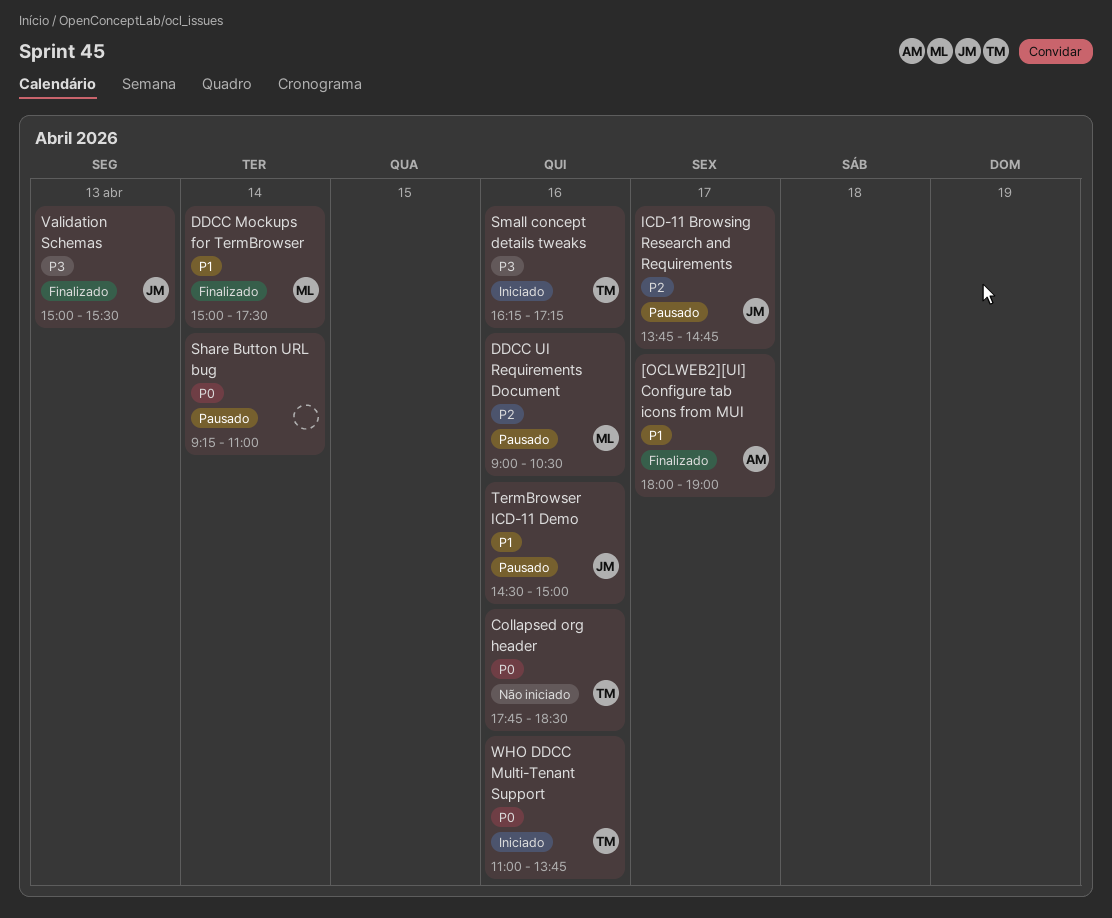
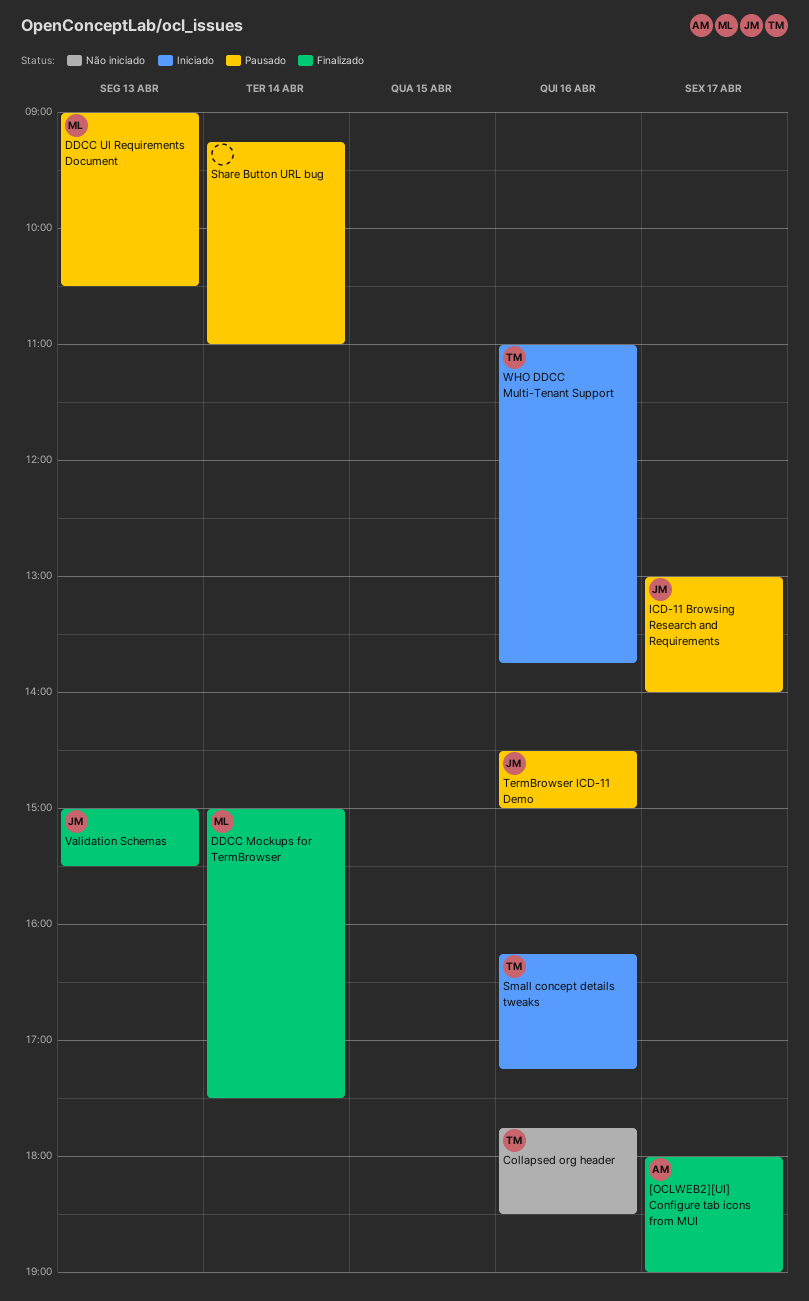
DDCC UI Requirements Document, day: Apr 16 -> Apr 13
ICD-11 Browsing Research and Requirements, begins: 13:45 -> 13:00
ICD-11 Browsing Research and Requirements, ends: 14:45 -> 14:00

